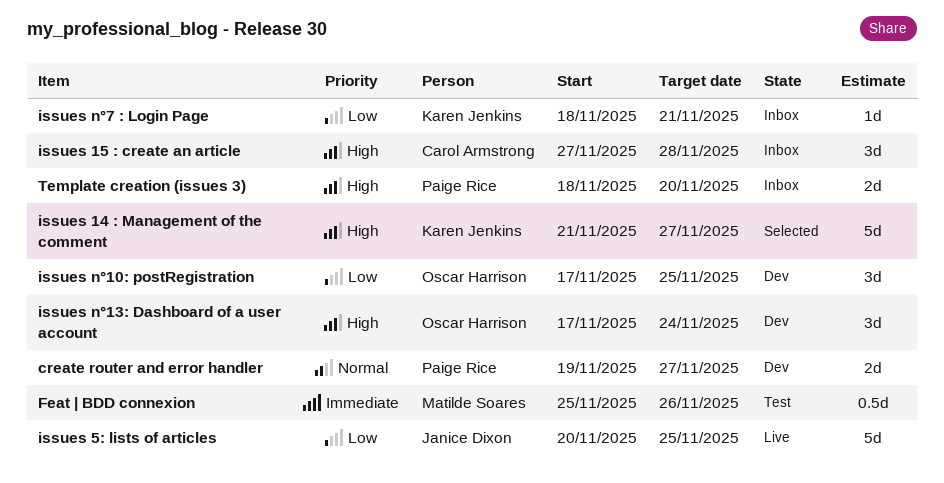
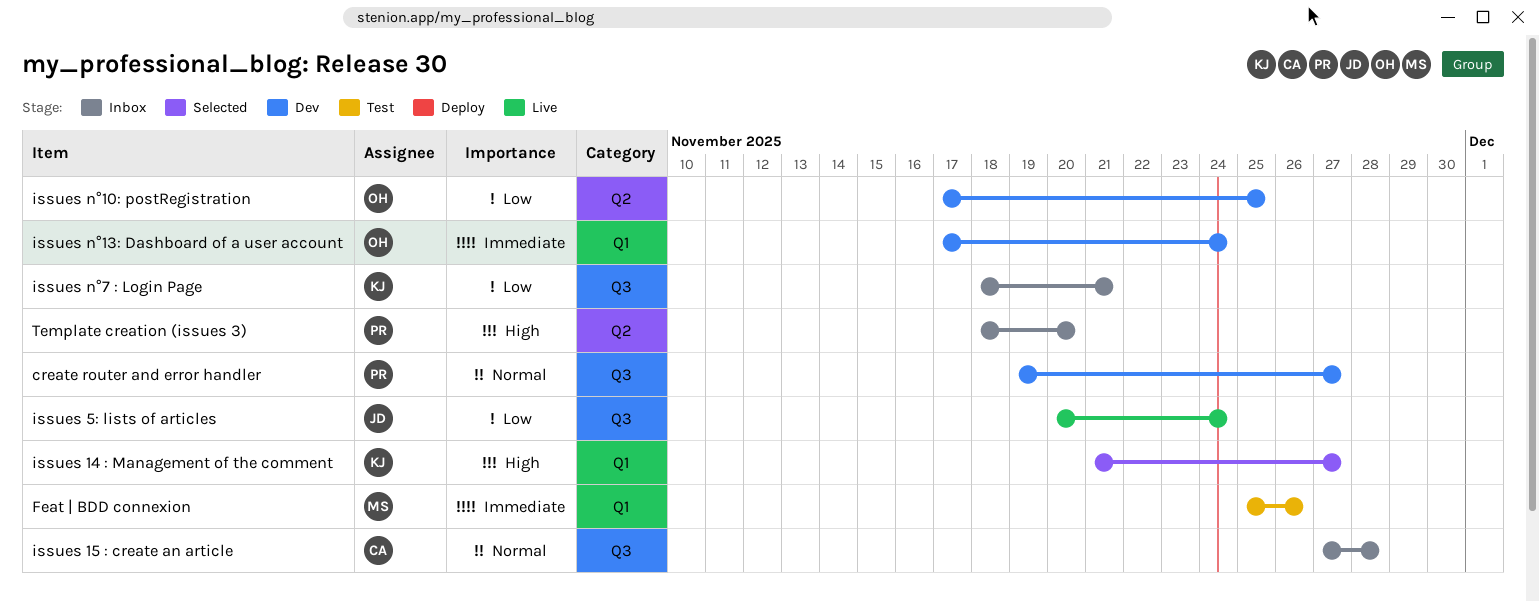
issues 15 : create an article, priority: High -> Normal
issues 5: lists of articles, due: Nov 25 -> Nov 24
issues n°13: Dashboard of a user account, priority: High -> Immediate

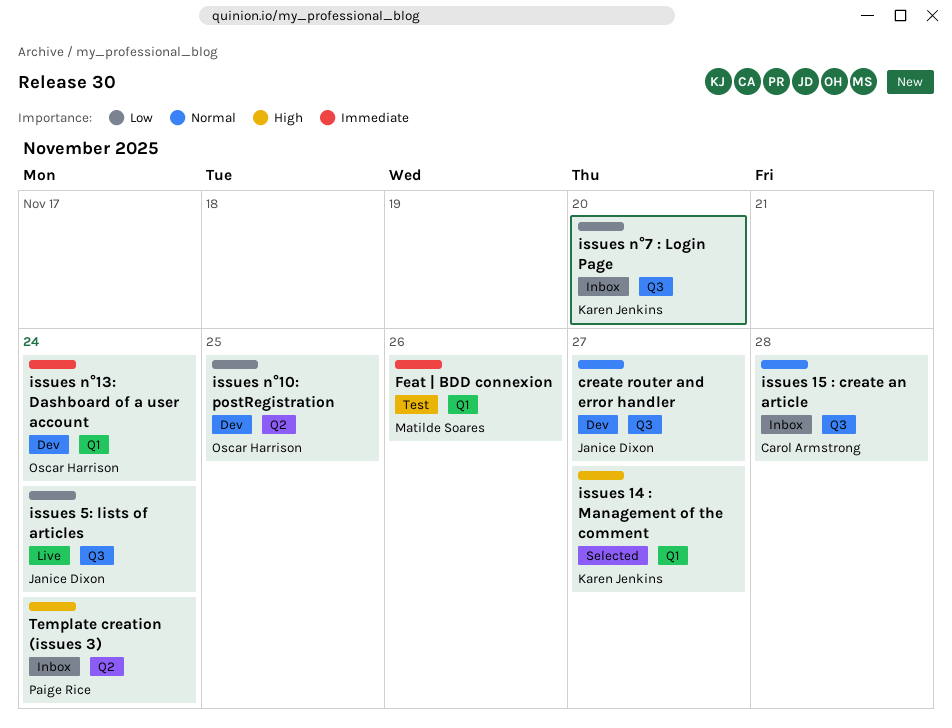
create router and error handler, owner: Paige Rice -> Janice Dixon
issues n°7 : Login Page, due: Nov 21 -> Nov 20
Template creation (issues 3), due: Nov 20 -> Nov 24

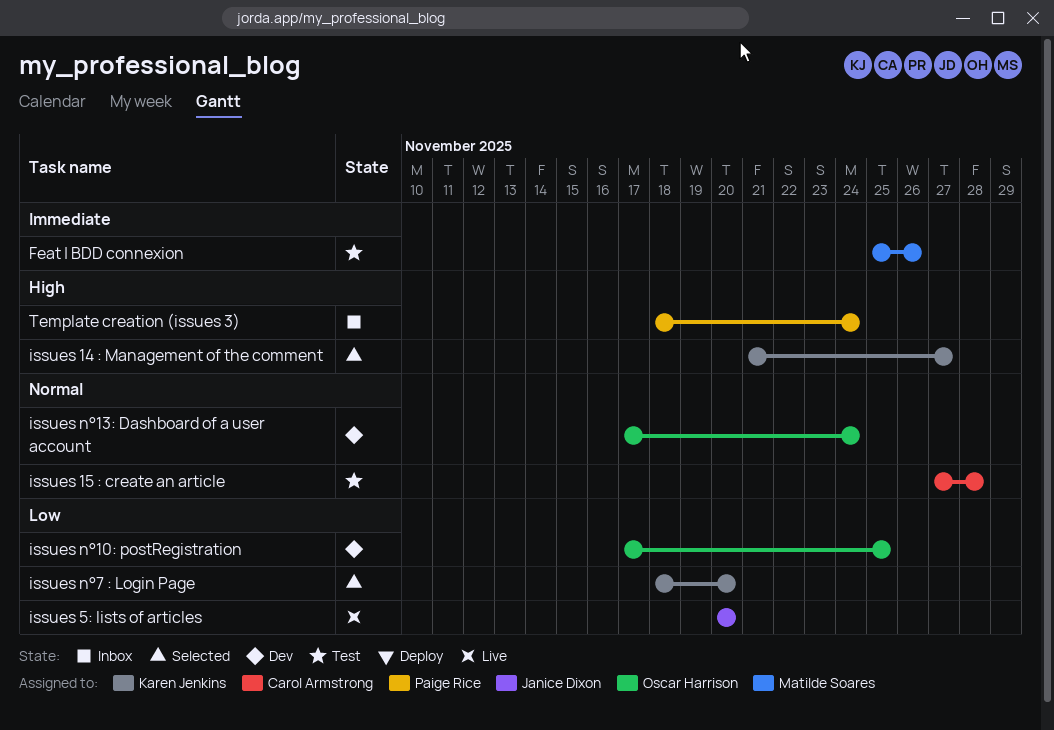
create router and error handler: present -> none
issues 15 : create an article, status: Inbox -> Test
issues 5: lists of articles, due: Nov 24 -> Nov 20
issues n°13: Dashboard of a user account, priority: Immediate -> Normal
issues n°7 : Login Page, status: Inbox -> Selected

